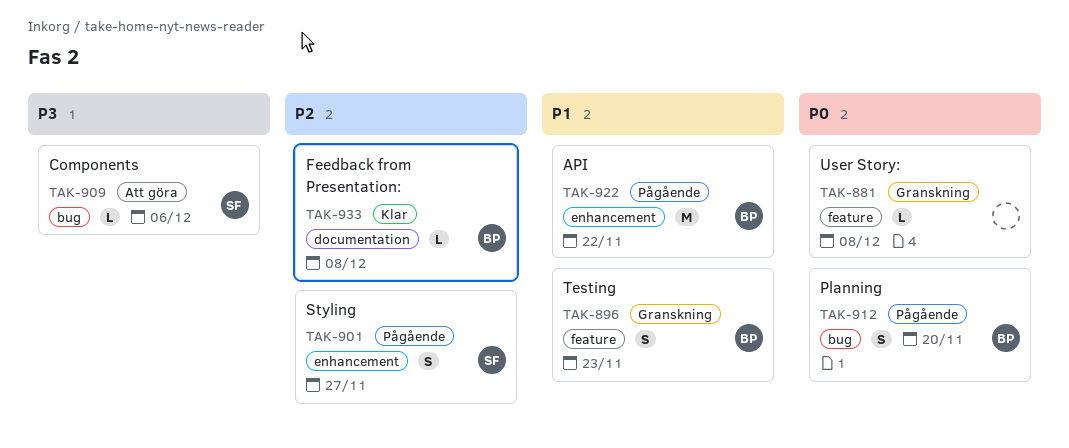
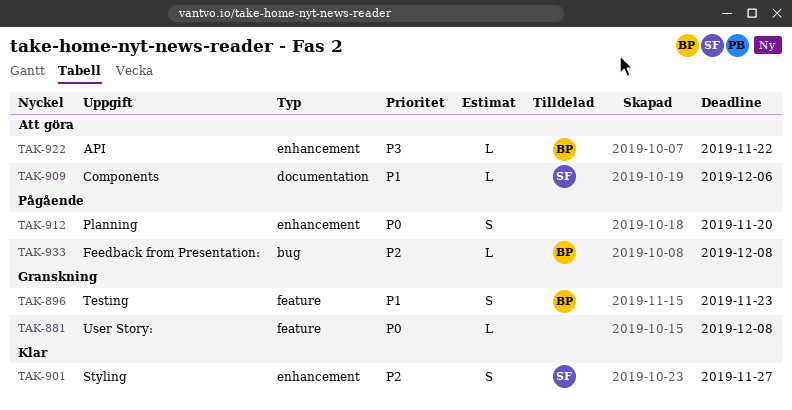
TAK-901, status: Pågående -> Klar
TAK-909, priority: P3 -> P1
TAK-909, label: bug -> documentation
TAK-912, owner: BP -> none
TAK-912, label: bug -> enhancement
TAK-922, status: Pågående -> Att göra
TAK-922, priority: P1 -> P3
TAK-922, estimate: M -> L
TAK-933, status: Klar -> Pågående
TAK-933, label: documentation -> bug

